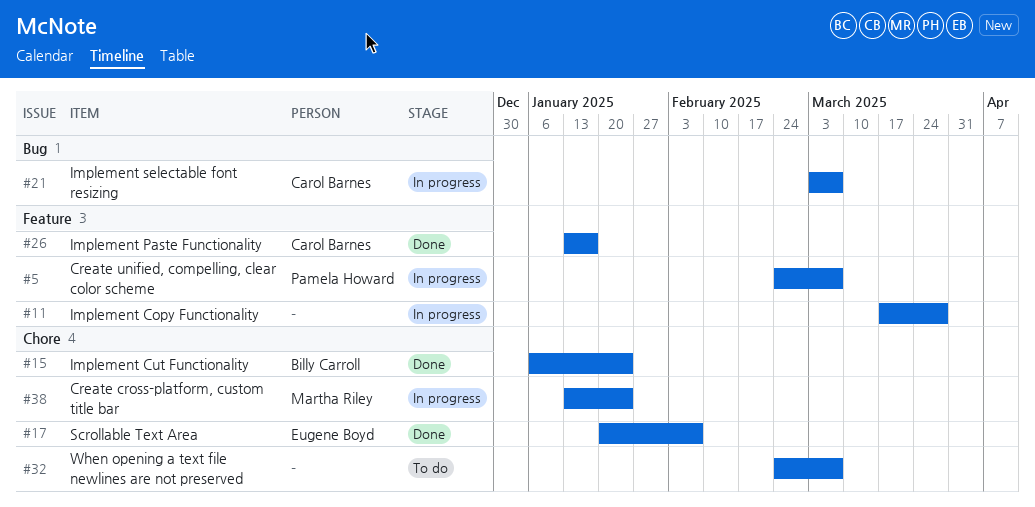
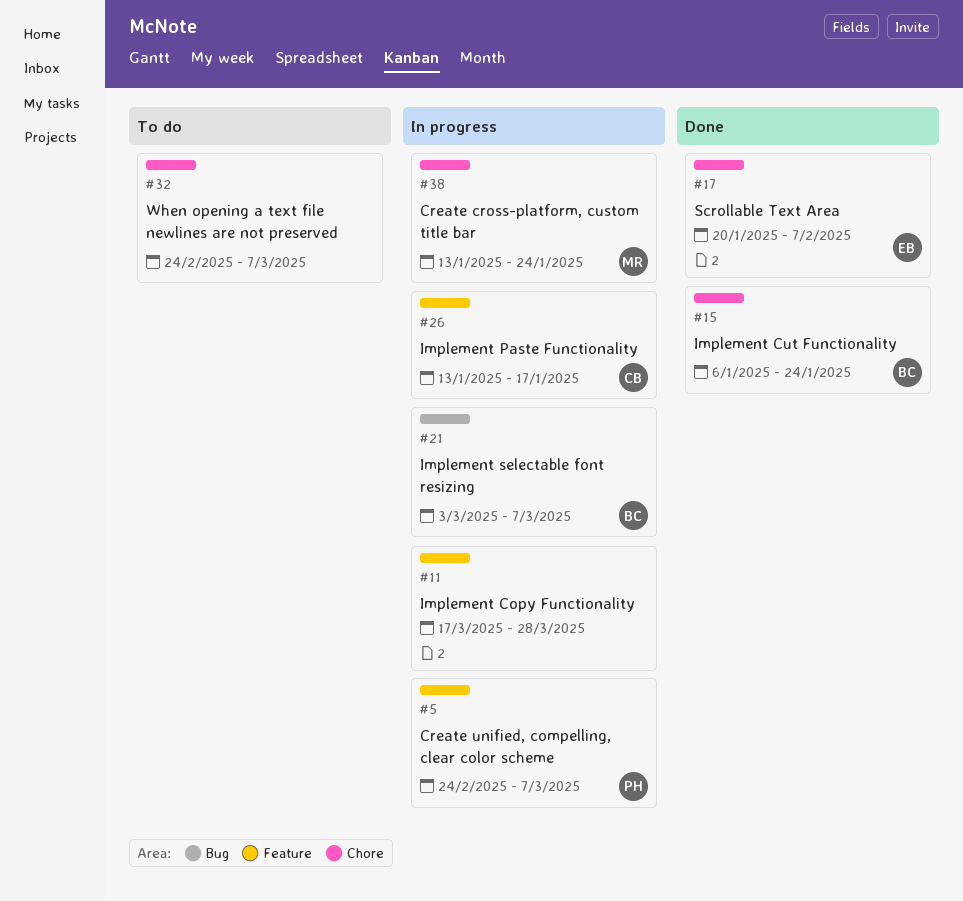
#21, owner: Carol Barnes -> Billy Carroll
#26, status: Done -> In progress

